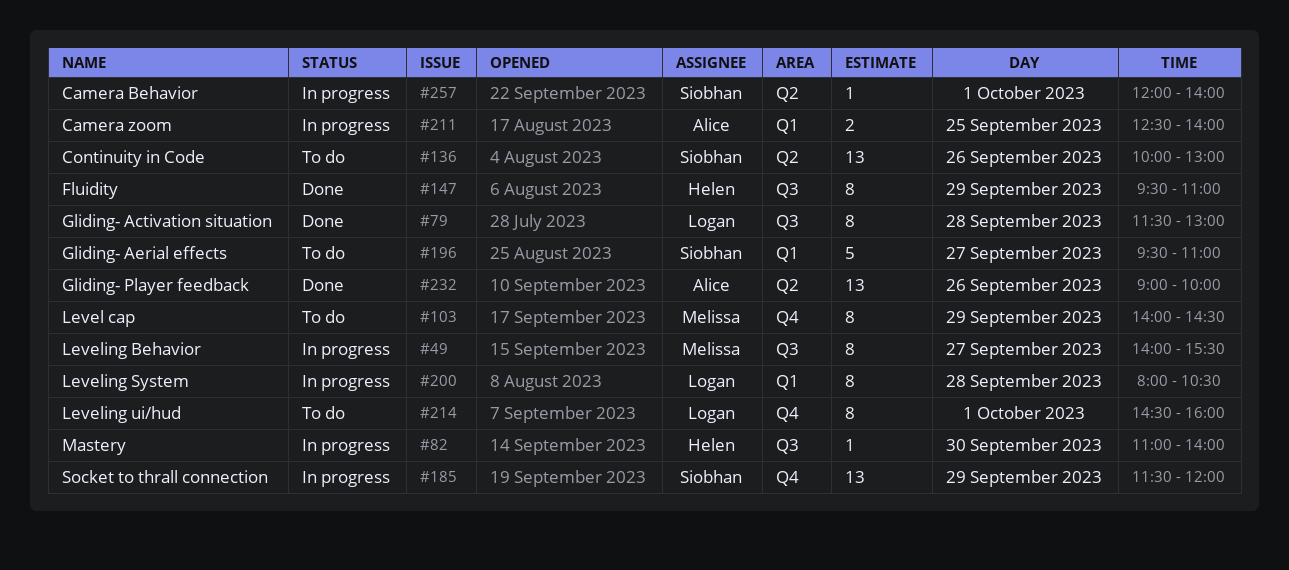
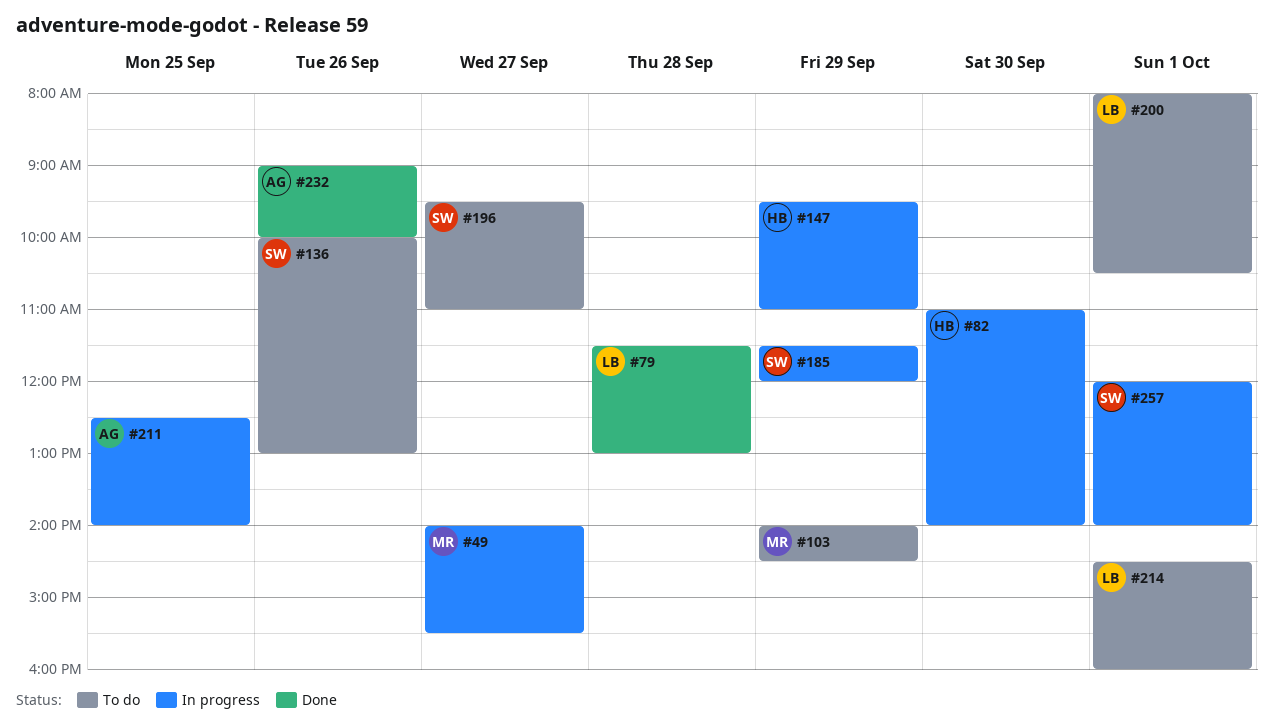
#147, status: Done -> In progress
#200, status: In progress -> To do
#200, day: Sep 28 -> Oct 1

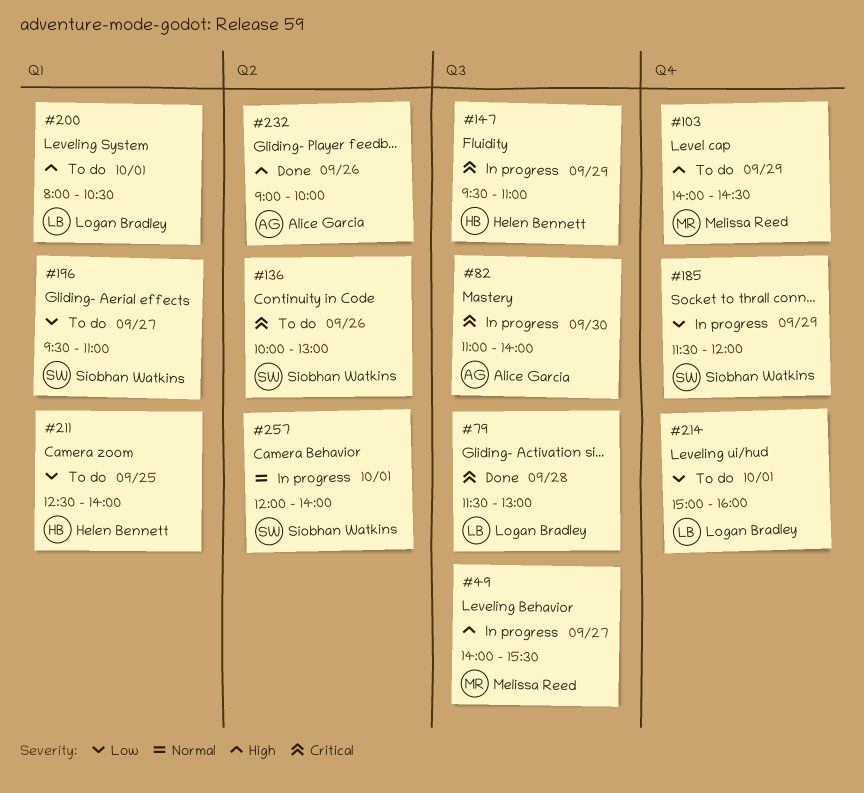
#82, owner: Helen Bennett -> Alice Garcia
#211, status: In progress -> To do
#211, owner: Alice Garcia -> Helen Bennett
#214, begins: 14:30 -> 15:00

